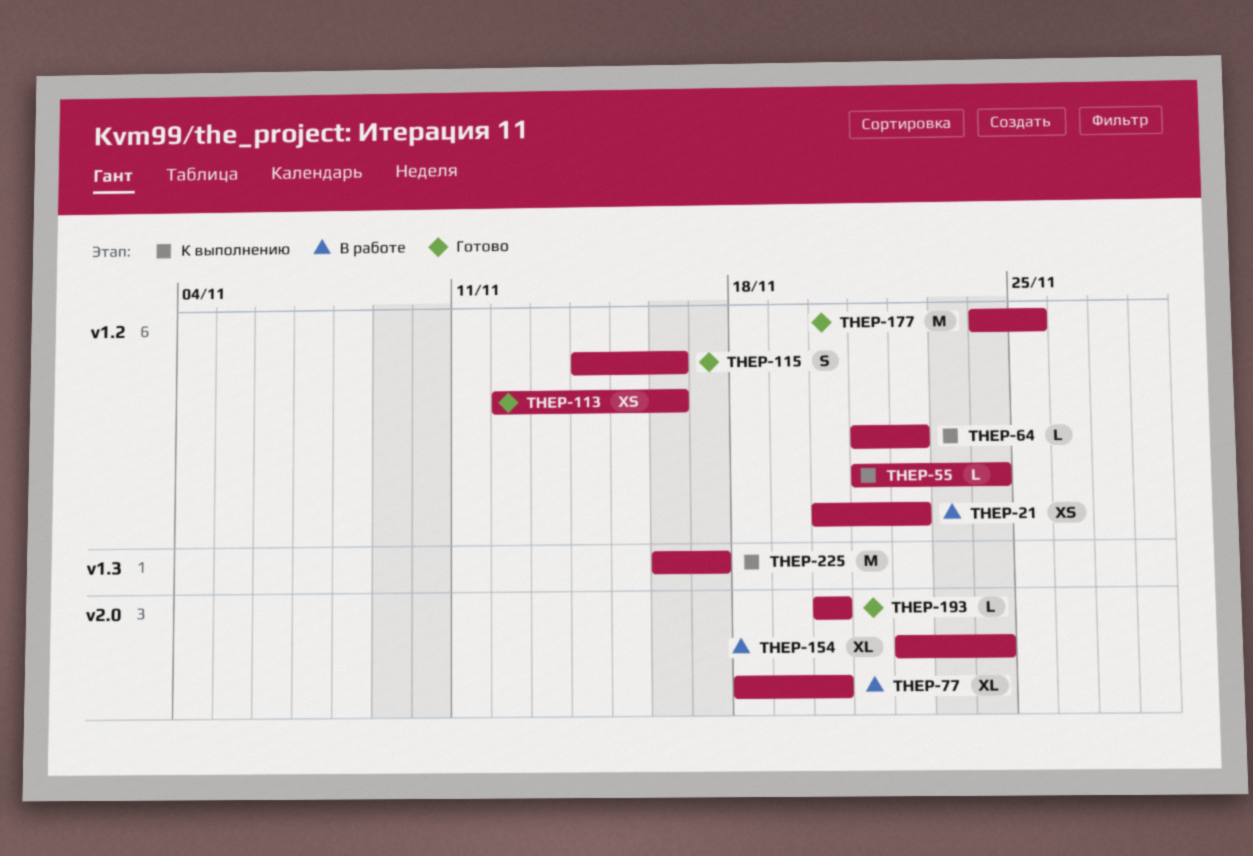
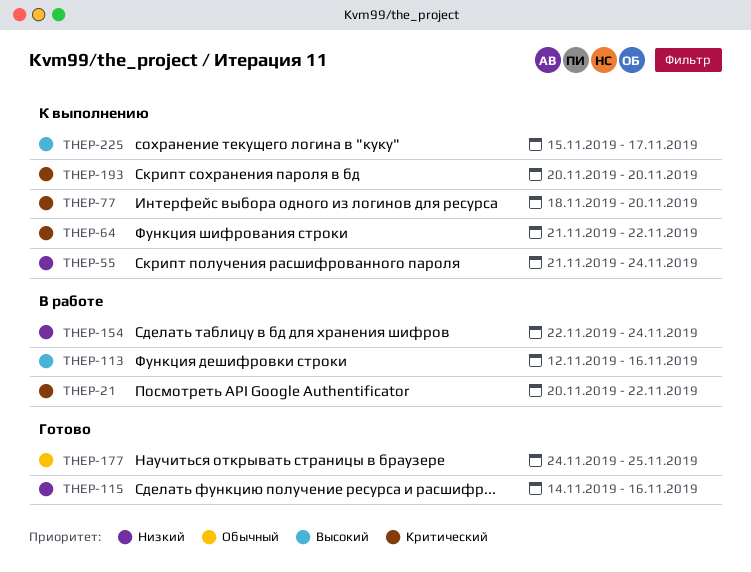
THEP-77, status: В работе -> К выполнению
THEP-113, status: Готово -> В работе
THEP-193, status: Готово -> К выполнению
THEP-225, start: Nov 16 -> Nov 15

